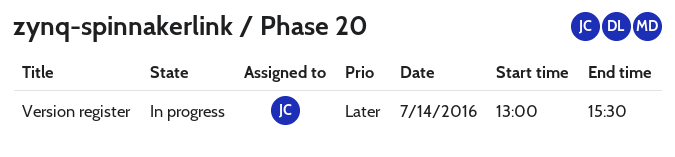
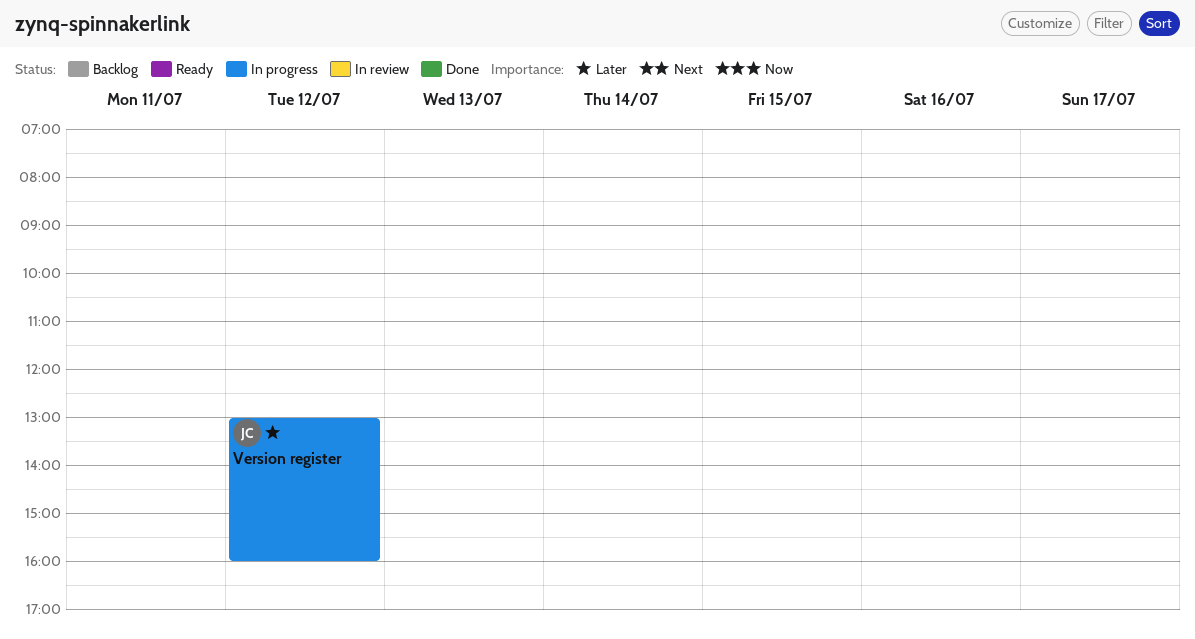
Version register, day: Jul 14 -> Jul 12
Version register, ends: 15:30 -> 16:00

